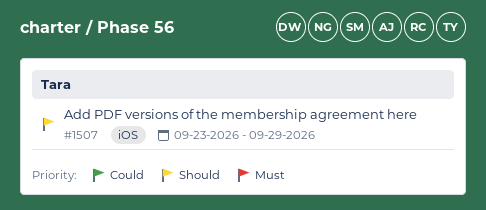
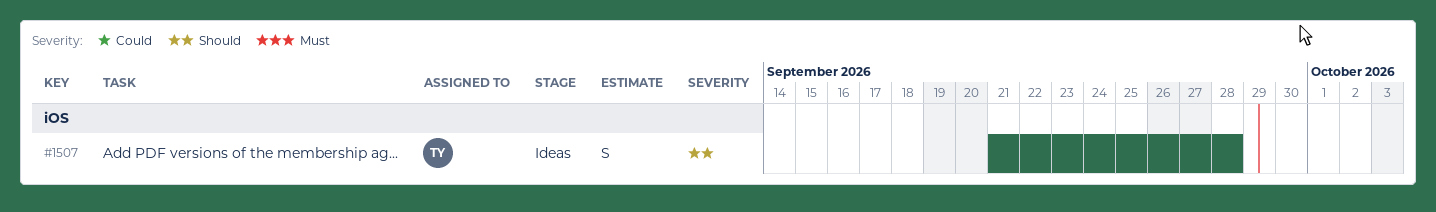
#1507, start: Sep 23 -> Sep 21
#1507, due: Sep 29 -> Sep 28

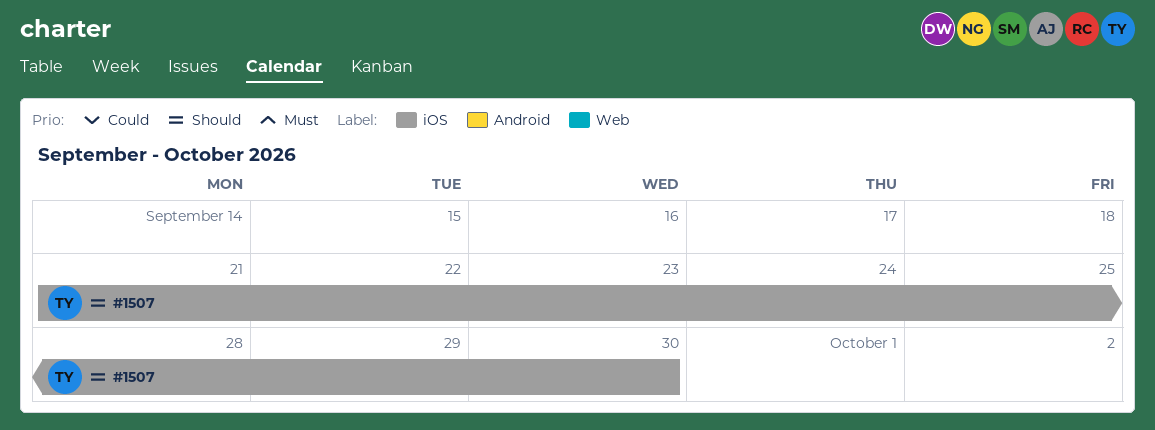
#1507, due: Sep 28 -> Sep 30

